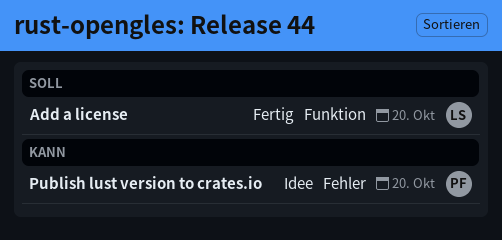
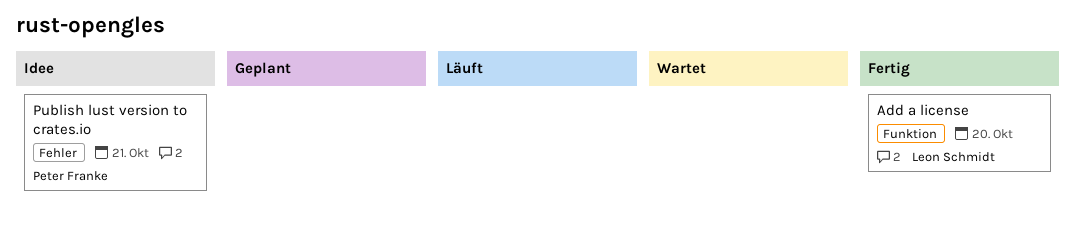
Publish lust version to crates.io, due: Oct 20 -> Oct 21

